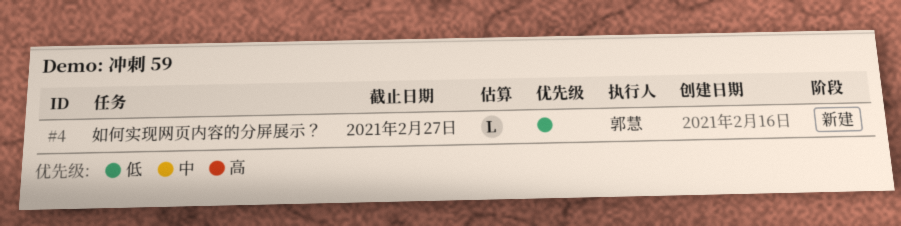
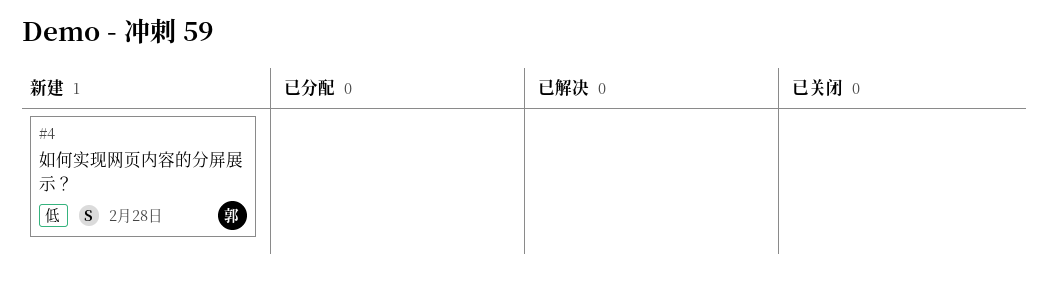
#4, estimate: L -> S
#4, due: Feb 27 -> Feb 28

